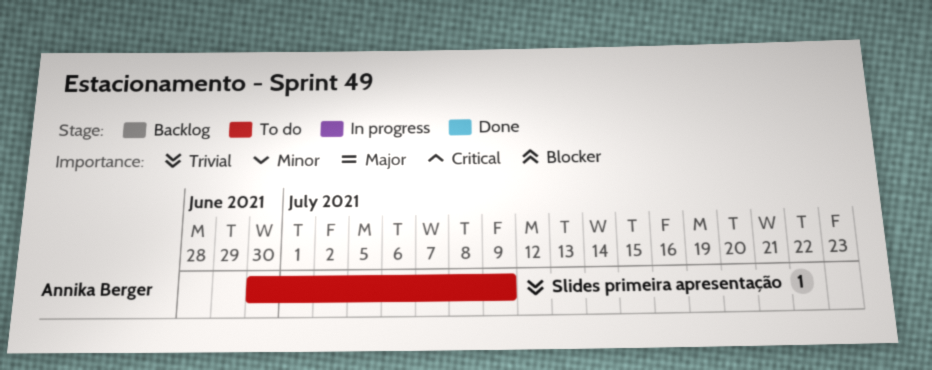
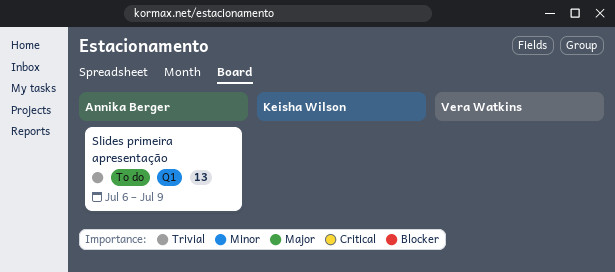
Slides primeira apresentação, estimate: 1 -> 13
Slides primeira apresentação, start: Jun 30 -> Jul 6

